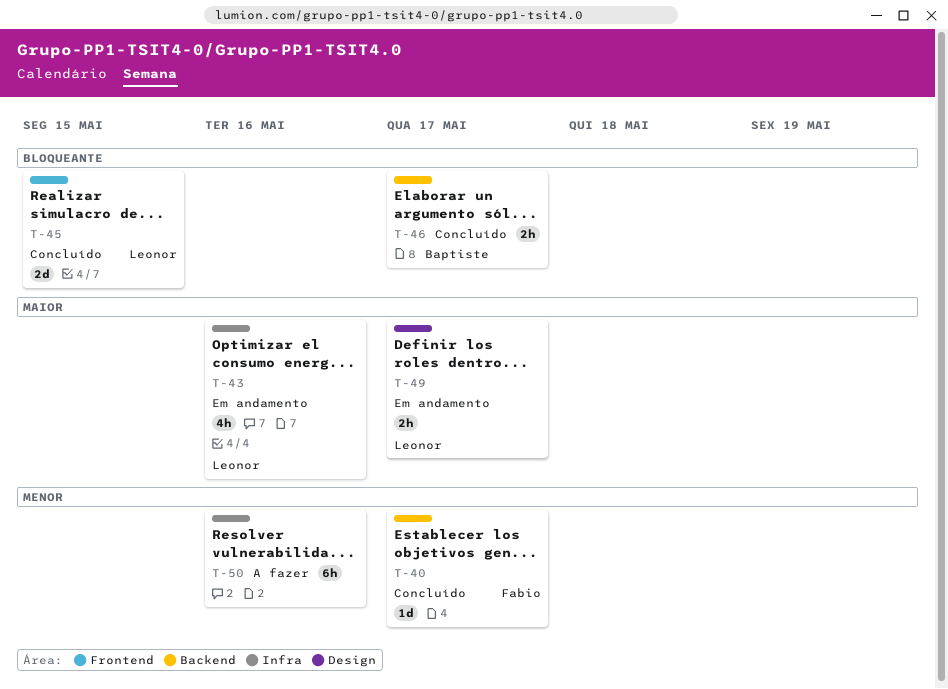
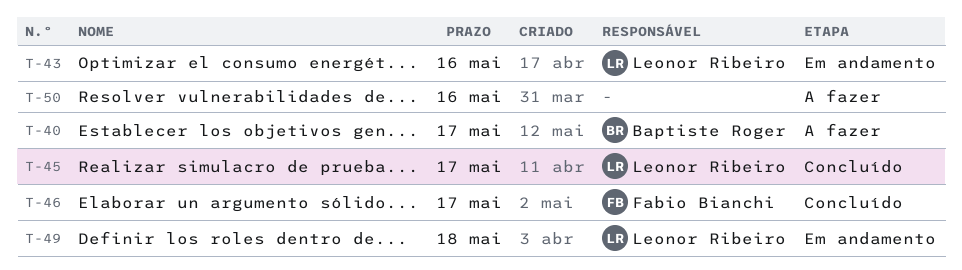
T-40, status: Concluído -> A fazer
T-40, owner: Fabio Bianchi -> Baptiste Roger
T-45, due: May 15 -> May 17
T-46, owner: Baptiste Roger -> Fabio Bianchi
T-49, due: May 17 -> May 18

